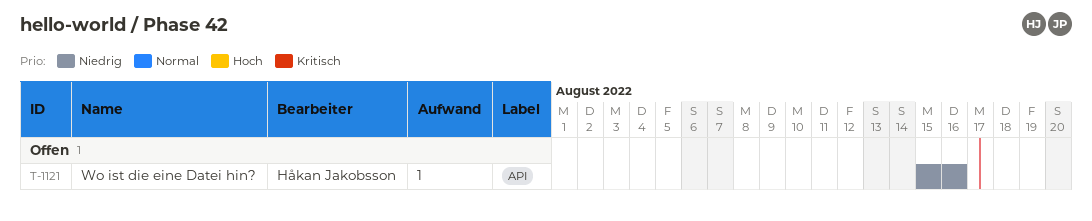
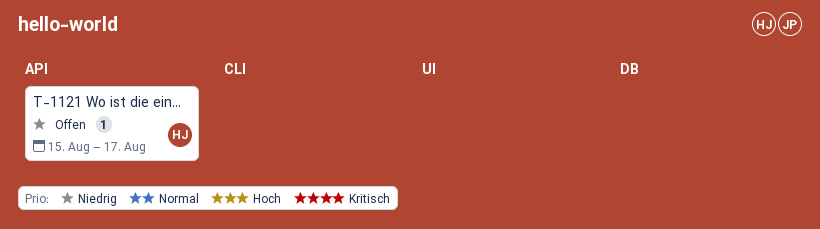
T-1121, due: Aug 16 -> Aug 17

